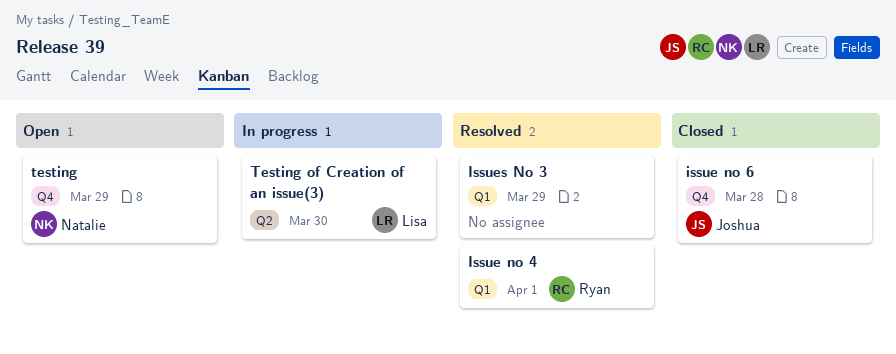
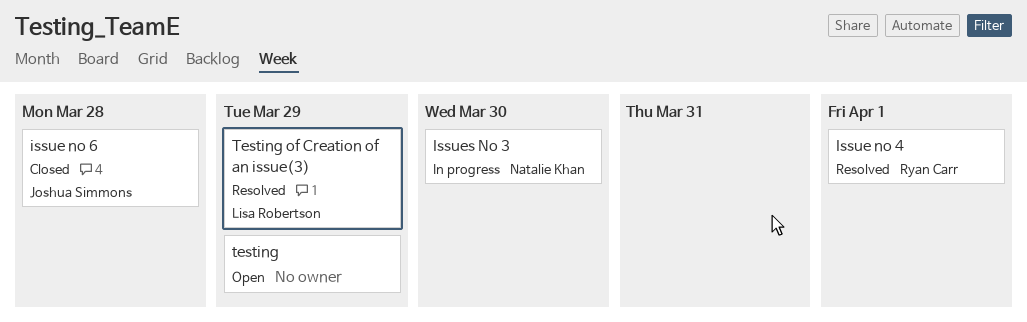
Issues No 3, status: Resolved -> In progress
Issues No 3, owner: none -> Natalie Khan
Issues No 3, due: Mar 29 -> Mar 30
testing, owner: Natalie Khan -> none
Testing of Creation of an issue(3), status: In progress -> Resolved
Testing of Creation of an issue(3), due: Mar 30 -> Mar 29

